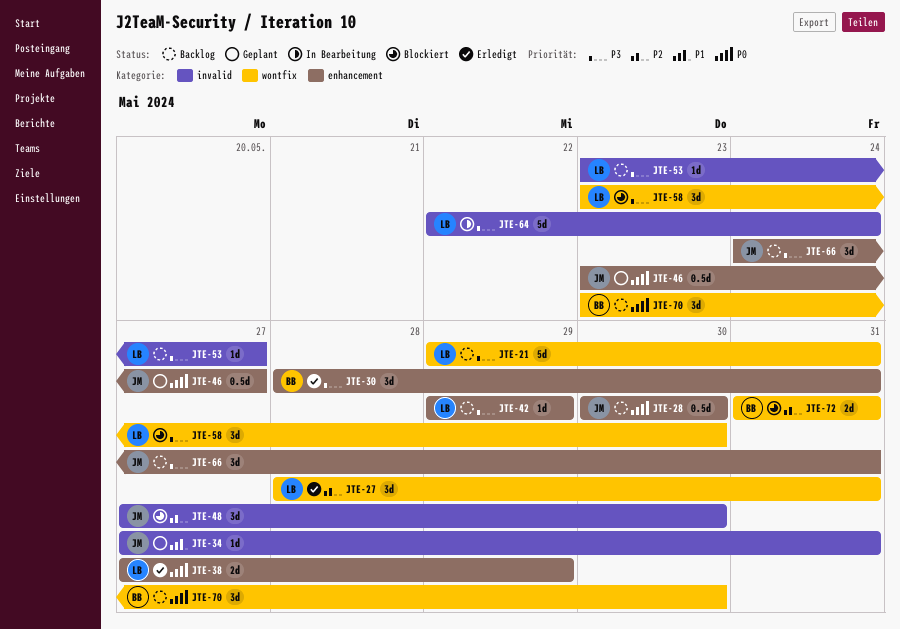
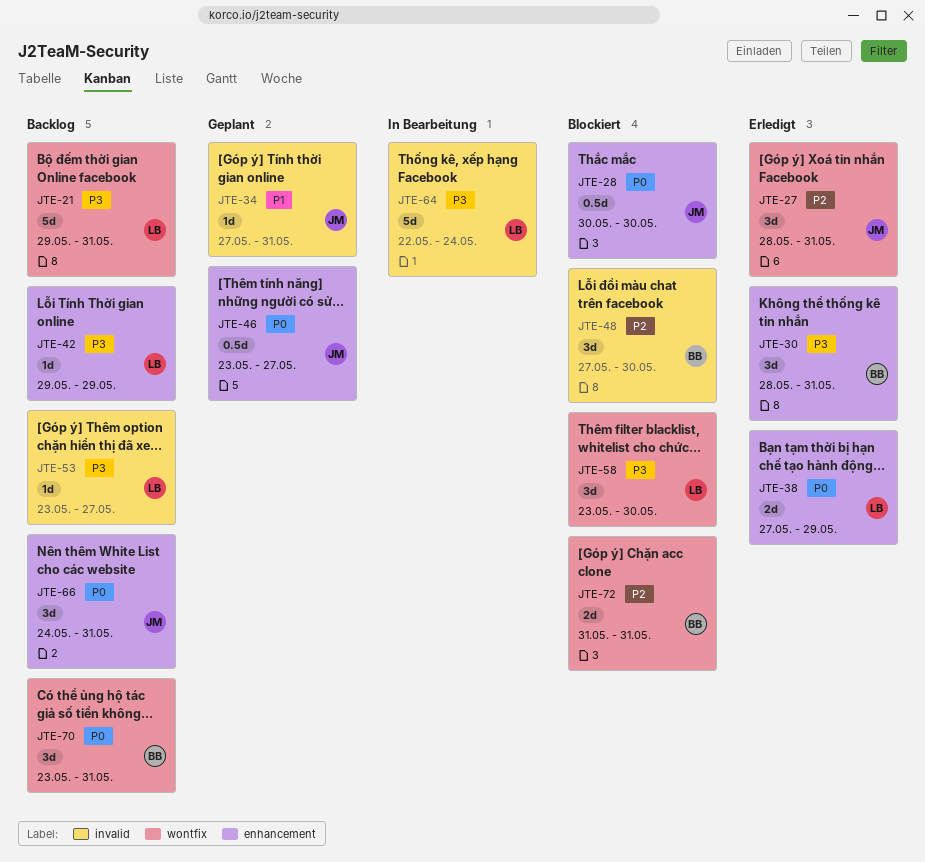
JTE-27, owner: LB -> JM
JTE-28, status: Backlog -> Blockiert
JTE-48, owner: JM -> BB
JTE-66, priority: P3 -> P0
JTE-70, due: May 30 -> May 31

